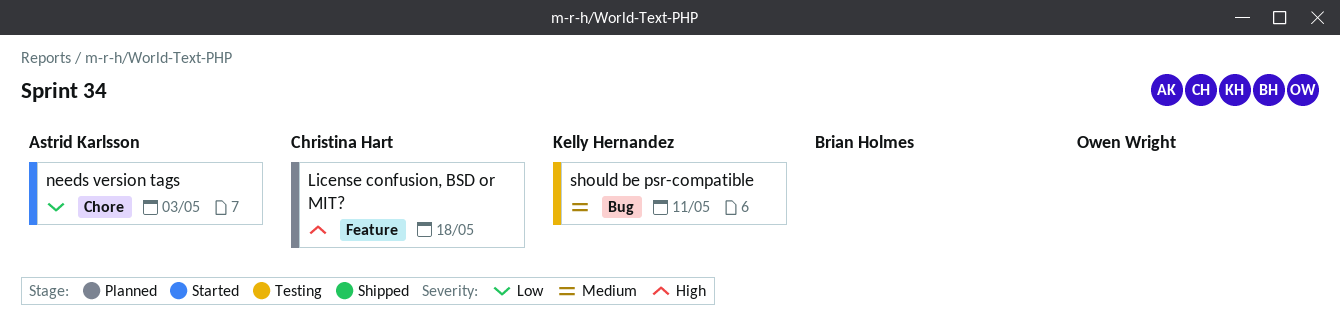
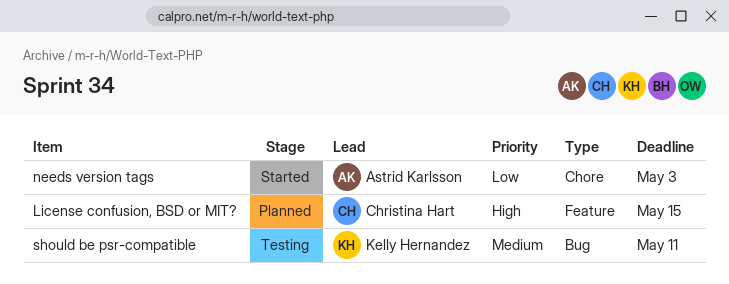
License confusion, BSD or MIT?, due: May 18 -> May 15

